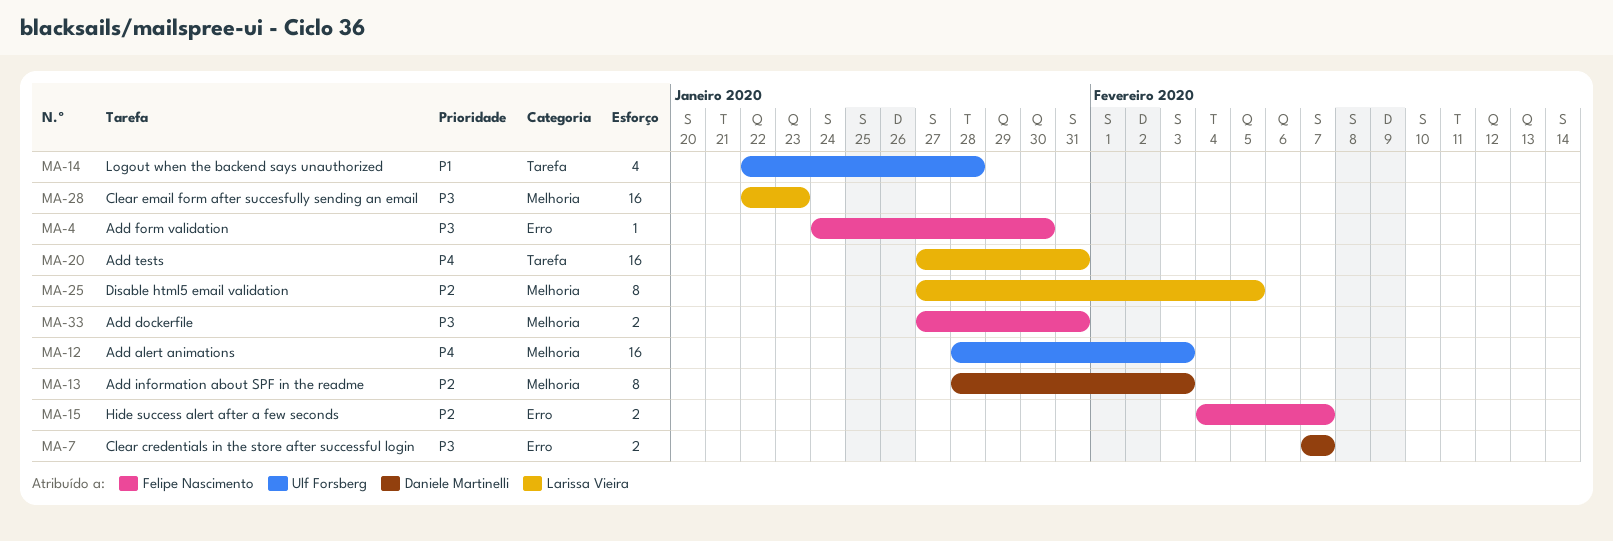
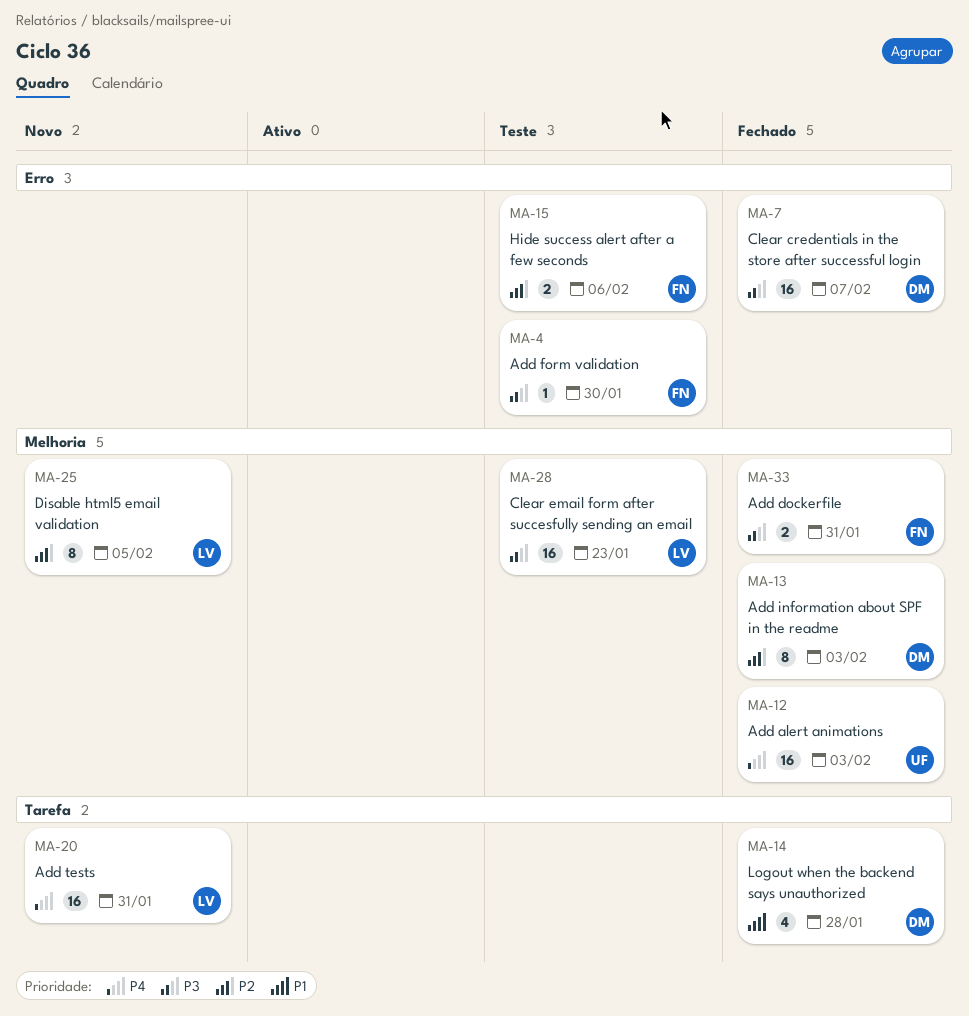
MA-7, estimate: 2 -> 16
MA-14, owner: Ulf Forsberg -> Daniele Martinelli
MA-15, due: Feb 7 -> Feb 6

